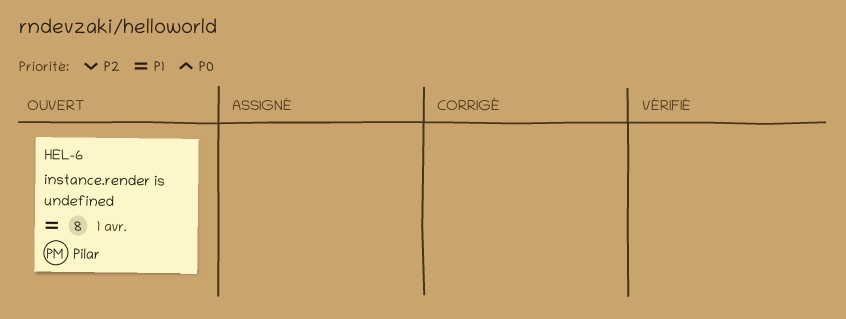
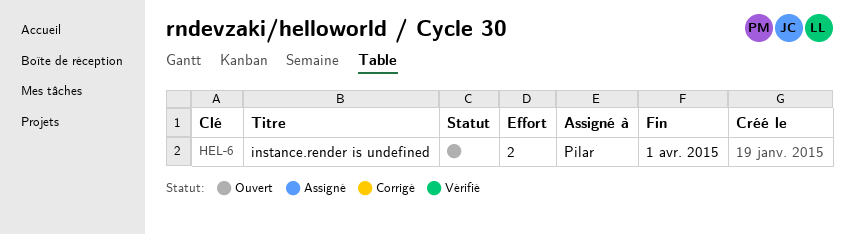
HEL-6, estimate: 8 -> 2

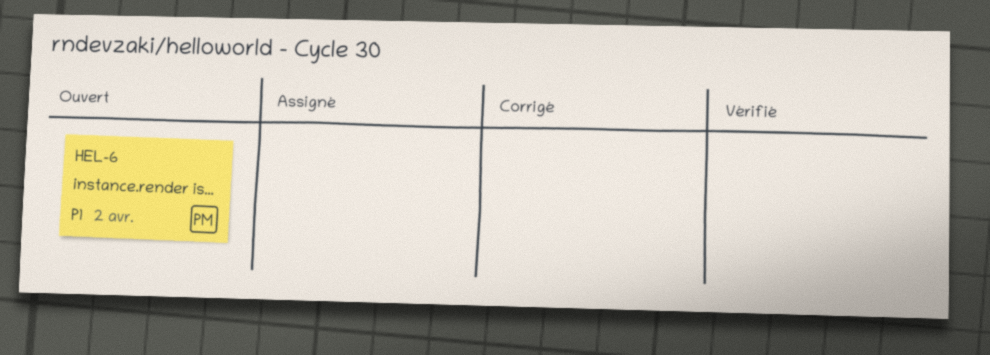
HEL-6, due: Apr 1 -> Apr 2

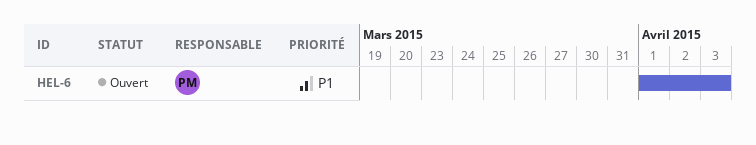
HEL-6, due: Apr 2 -> Apr 3

